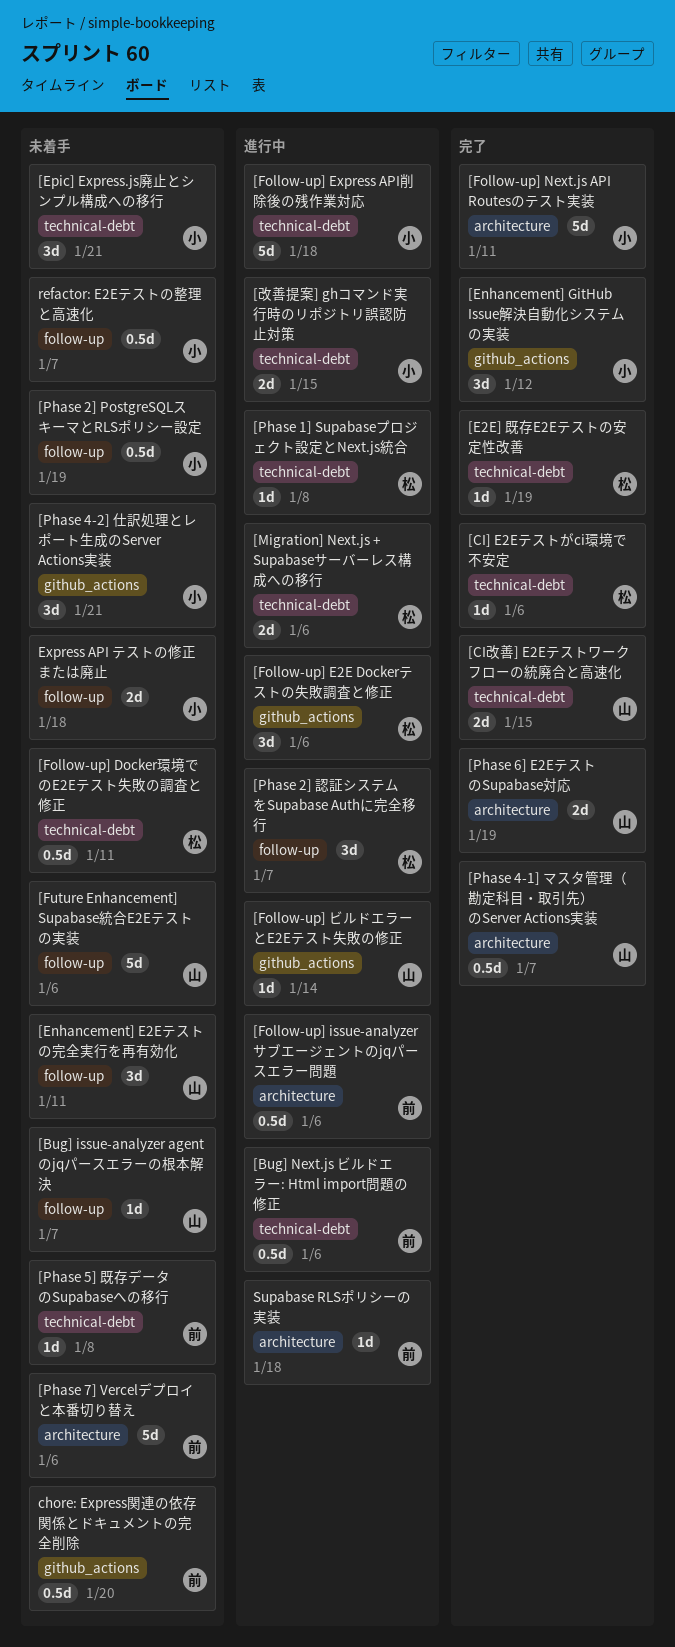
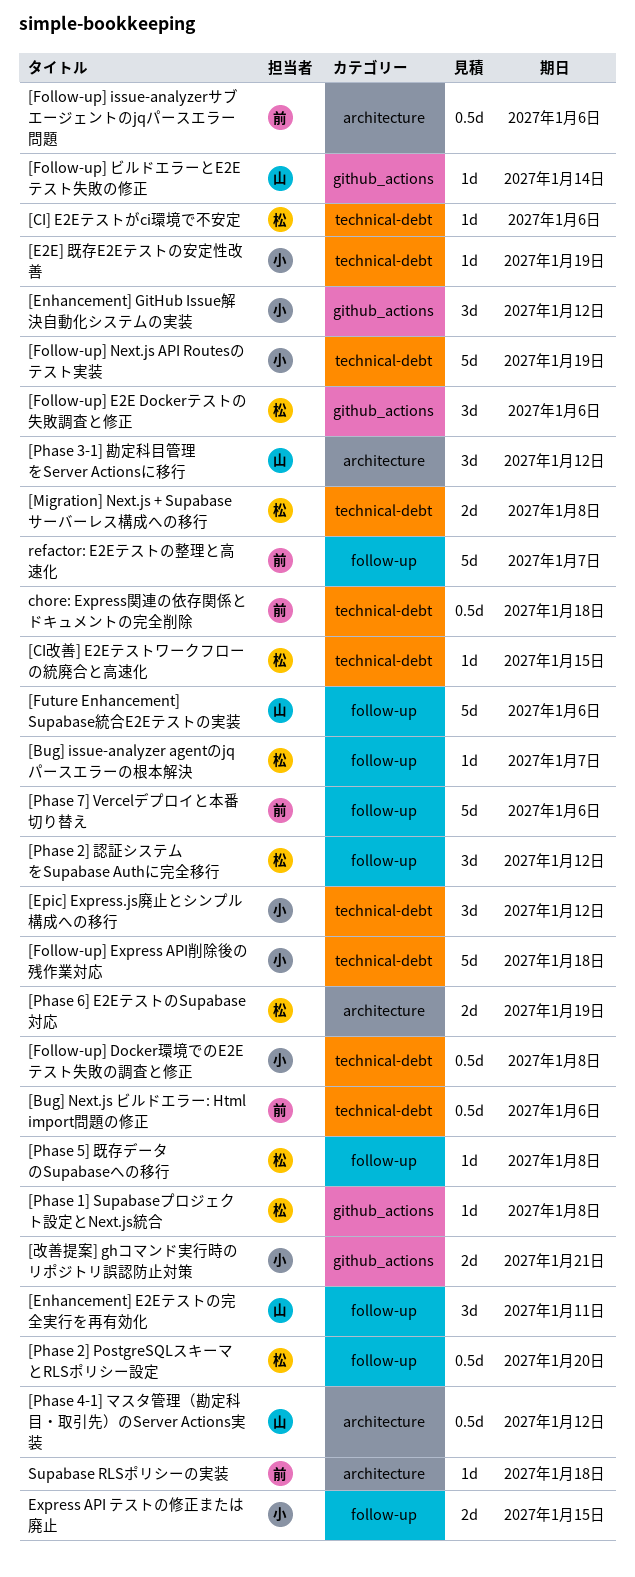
[Bug] issue-analyzer agentのjqパースエラーの根本解決, owner: 山 -> 松
[CI改善] E2Eテストワークフローの統廃合と高速化, owner: 山 -> 松
[CI改善] E2Eテストワークフローの統廃合と高速化, estimate: 2d -> 1d
[E2E] 既存E2Eテストの安定性改善, owner: 松 -> 小
[Epic] Express.js廃止とシンプル構成への移行, due: Jan 21 -> Jan 12
[Follow-up] Docker環境でのE2Eテスト失敗の調査と修正, owner: 松 -> 小
[Follow-up] Docker環境でのE2Eテスト失敗の調査と修正, due: Jan 11 -> Jan 8
[Follow-up] Next.js API Routesのテスト実装, label: architecture -> technical-debt
[Follow-up] Next.js API Routesのテスト実装, due: Jan 11 -> Jan 19
[Migration] Next.js + Supabaseサーバーレス構成への移行, due: Jan 6 -> Jan 8
[Phase 1] Supabaseプロジェクト設定とNext.js統合, label: technical-debt -> github_actions
[Phase 2] PostgreSQLスキーマとRLSポリシー設定, owner: 小 -> 松
[Phase 2] PostgreSQLスキーマとRLSポリシー設定, due: Jan 19 -> Jan 20
[Phase 2] 認証システムをSupabase Authに完全移行, due: Jan 7 -> Jan 12
[Phase 3-1] 勘定科目管理をServer Actionsに移行: none -> present
[Phase 4-1] マスタ管理（勘定科目・取引先）のServer Actions実装, due: Jan 7 -> Jan 12
[Phase 4-2] 仕訳処理とレポート生成のServer Actions実装: present -> none
[Phase 5] 既存データのSupabaseへの移行, owner: 前 -> 松
[Phase 5] 既存データのSupabaseへの移行, label: technical-debt -> follow-up
[Phase 6] E2EテストのSupabase対応, owner: 山 -> 松
[Phase 7] Vercelデプロイと本番切り替え, label: architecture -> follow-up
[改善提案] ghコマンド実行時のリポジトリ誤認防止対策, label: technical-debt -> github_actions
[改善提案] ghコマンド実行時のリポジトリ誤認防止対策, due: Jan 15 -> Jan 21
chore: Express関連の依存関係とドキュメントの完全削除, label: github_actions -> technical-debt
chore: Express関連の依存関係とドキュメントの完全削除, due: Jan 20 -> Jan 18
Express API テストの修正または廃止, due: Jan 18 -> Jan 15
refactor: E2Eテストの整理と高速化, owner: 小 -> 前
refactor: E2Eテストの整理と高速化, estimate: 0.5d -> 5d

